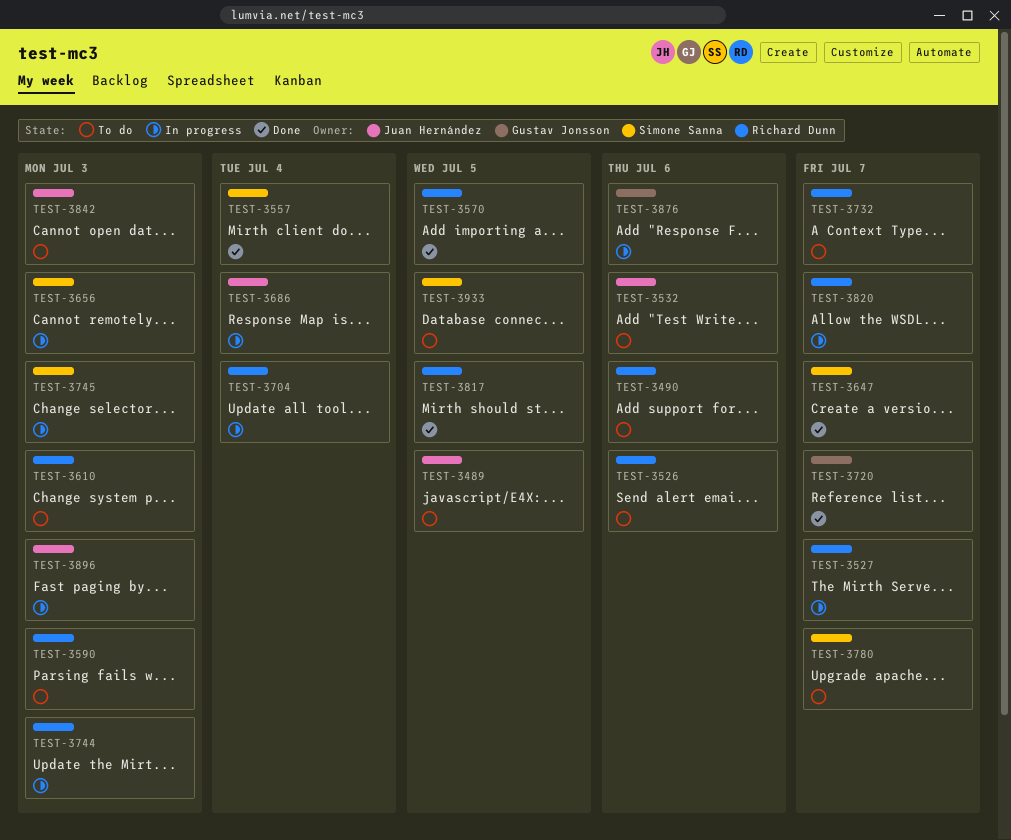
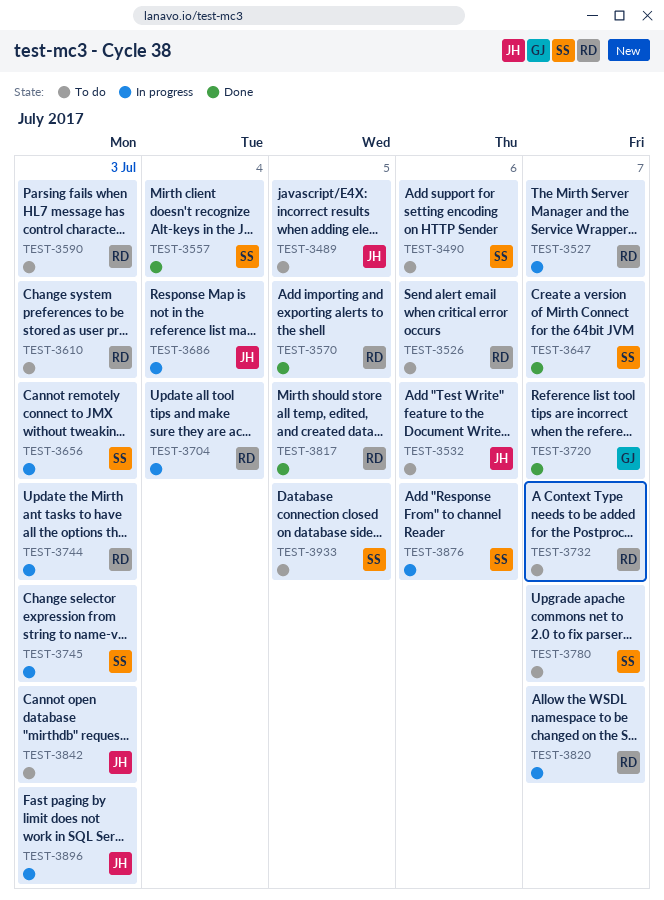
TEST-3490, owner: Richard Dunn -> Simone Sanna
TEST-3876, owner: Gustav Jonsson -> Simone Sanna

